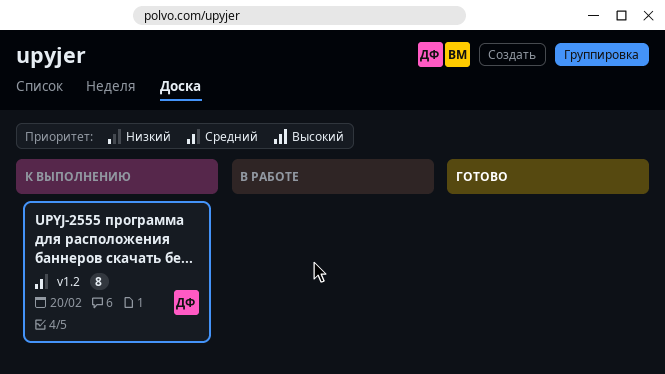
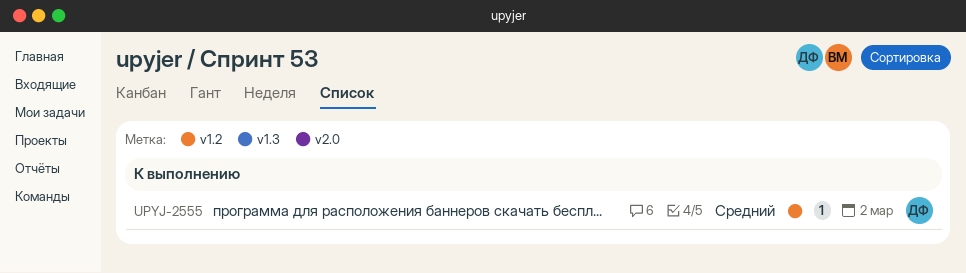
UPYJ-2555, estimate: 8 -> 1
UPYJ-2555, due: Feb 20 -> Mar 2

